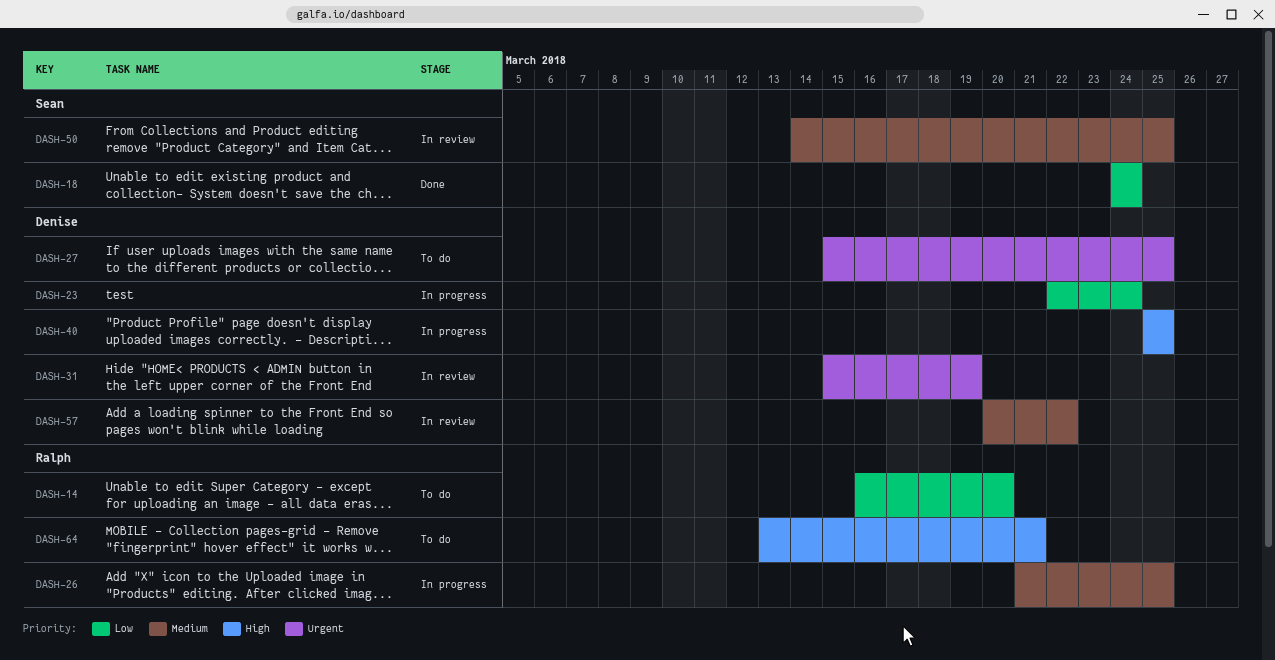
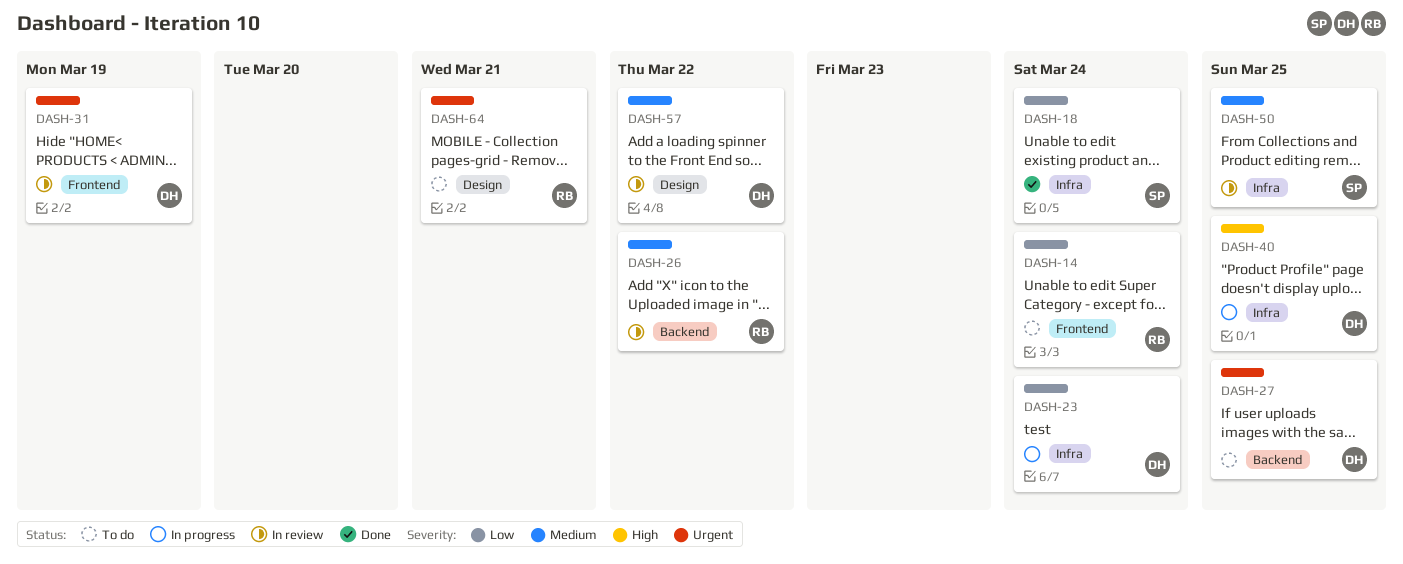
DASH-14, due: Mar 20 -> Mar 24
DASH-26, status: In progress -> In review
DASH-26, due: Mar 25 -> Mar 22
DASH-64, priority: High -> Urgent

